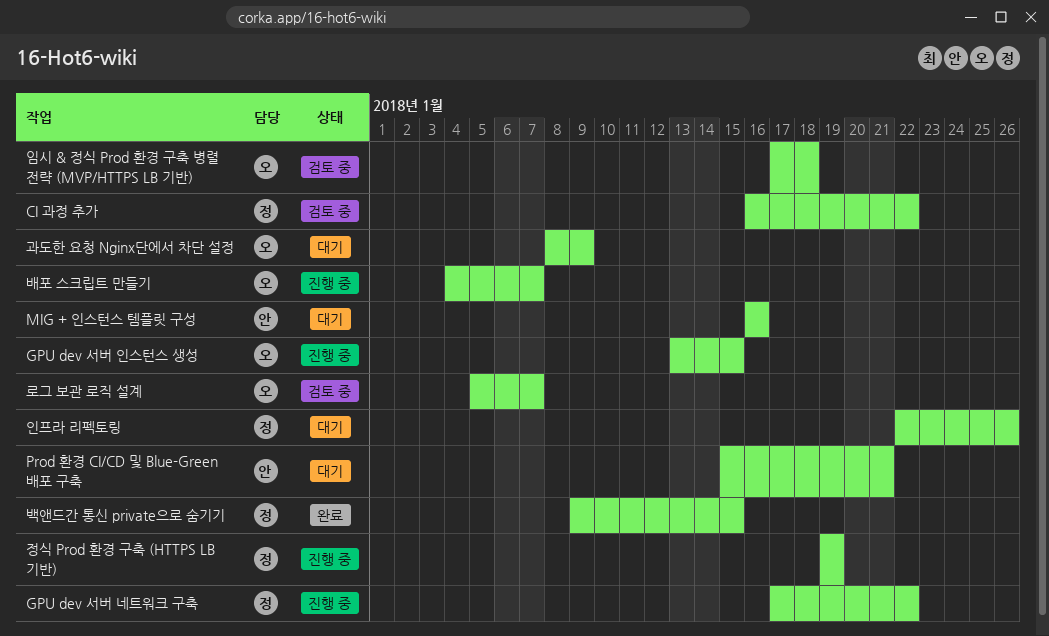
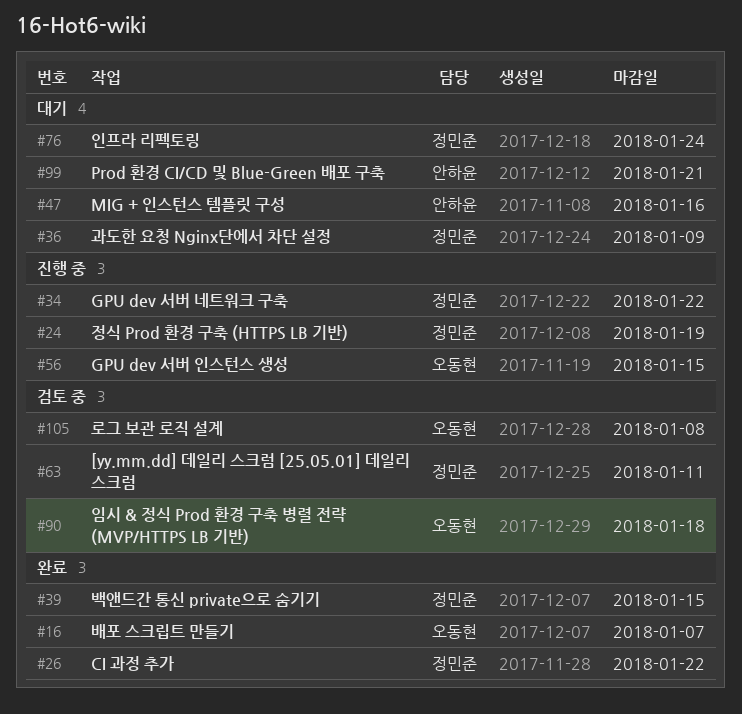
[yy.mm.dd] 데일리 스크럼 [25.05.01] 데일리 스크럼: none -> present
CI 과정 추가, status: 검토 중 -> 완료
과도한 요청 Nginx단에서 차단 설정, owner: 오동현 -> 정민준
로그 보관 로직 설계, due: Jan 7 -> Jan 8
배포 스크립트 만들기, status: 진행 중 -> 완료
인프라 리펙토링, due: Jan 26 -> Jan 24

